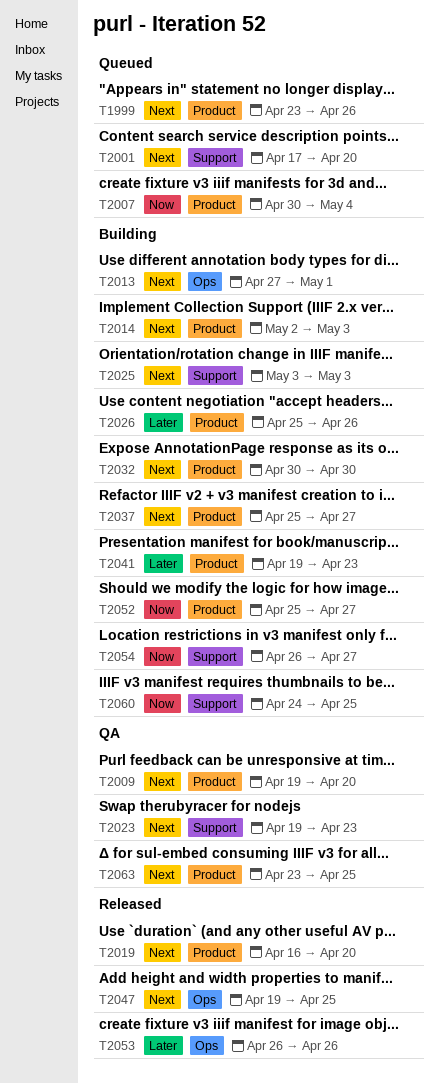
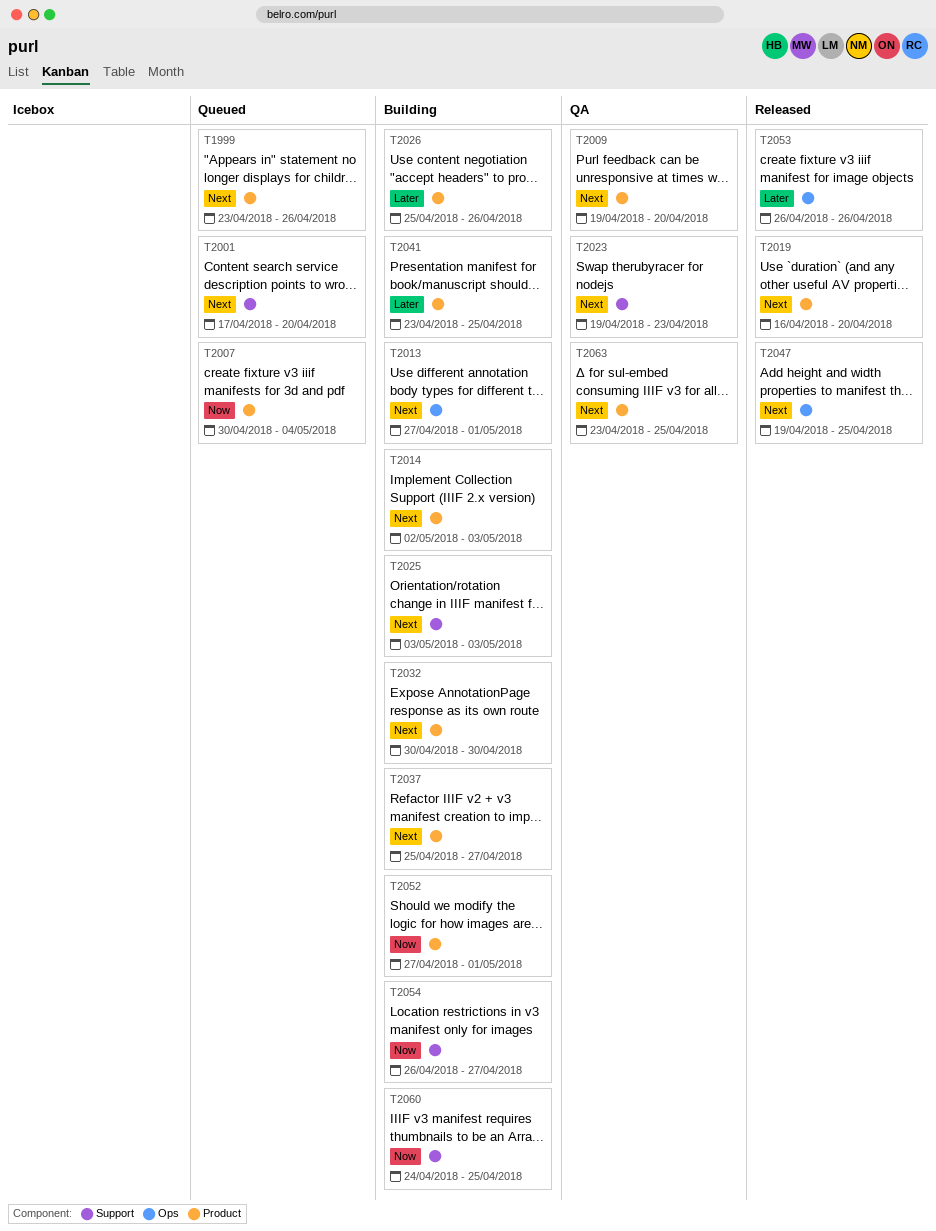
T2041, start: Apr 19 -> Apr 23
T2041, due: Apr 23 -> Apr 25
T2052, start: Apr 25 -> Apr 27
T2052, due: Apr 27 -> May 1

